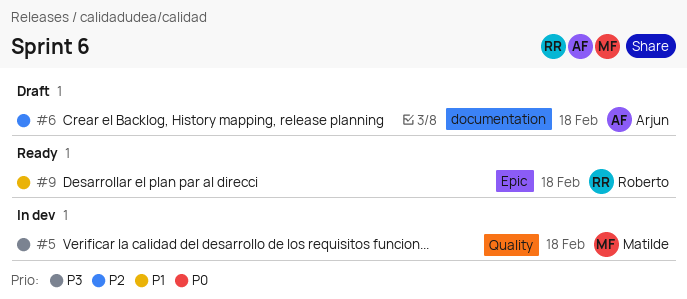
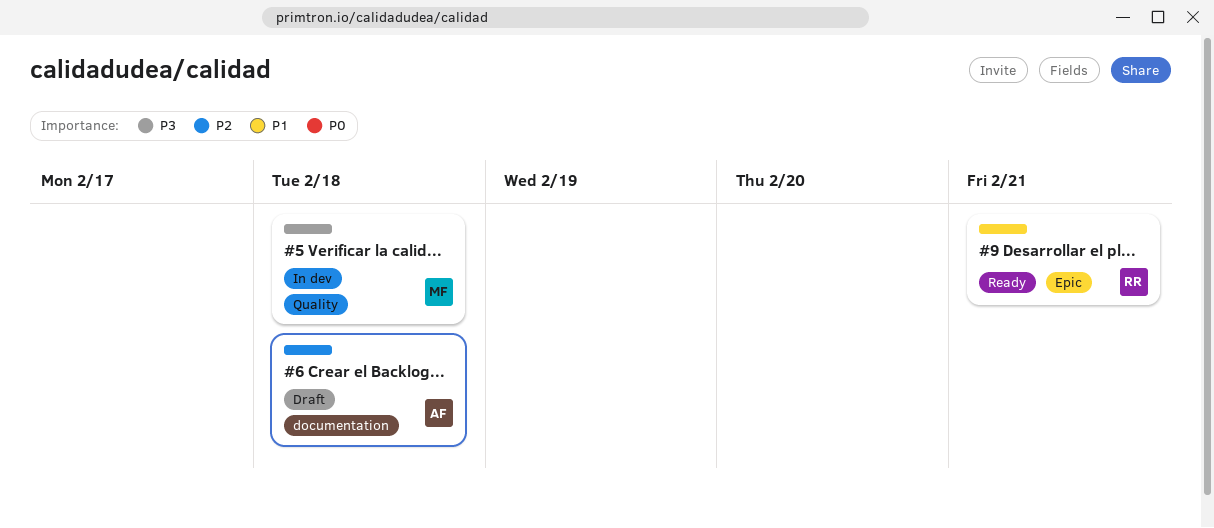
#9, due: Feb 18 -> Feb 21

